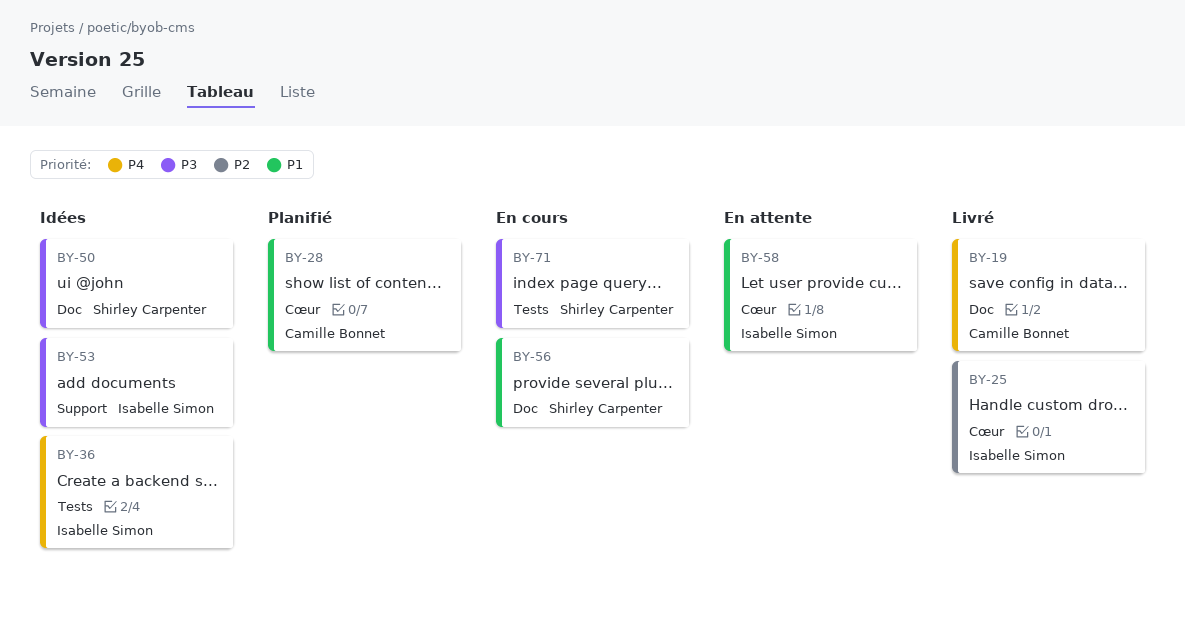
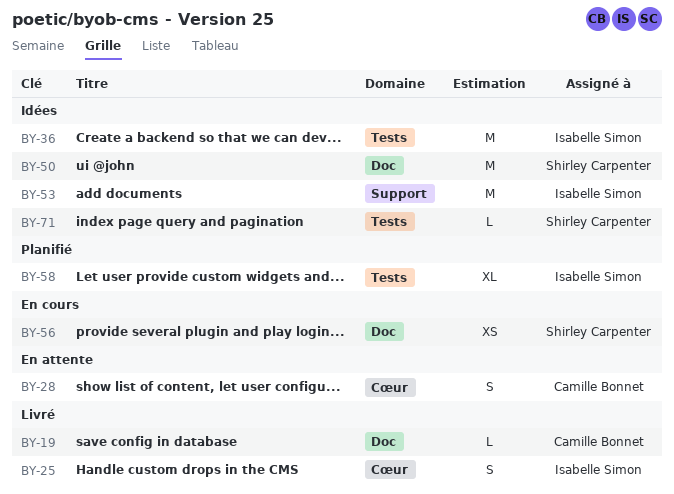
BY-28, status: Planifié -> En attente
BY-58, status: En attente -> Planifié
BY-58, label: Cœur -> Tests
BY-71, status: En cours -> Idées

